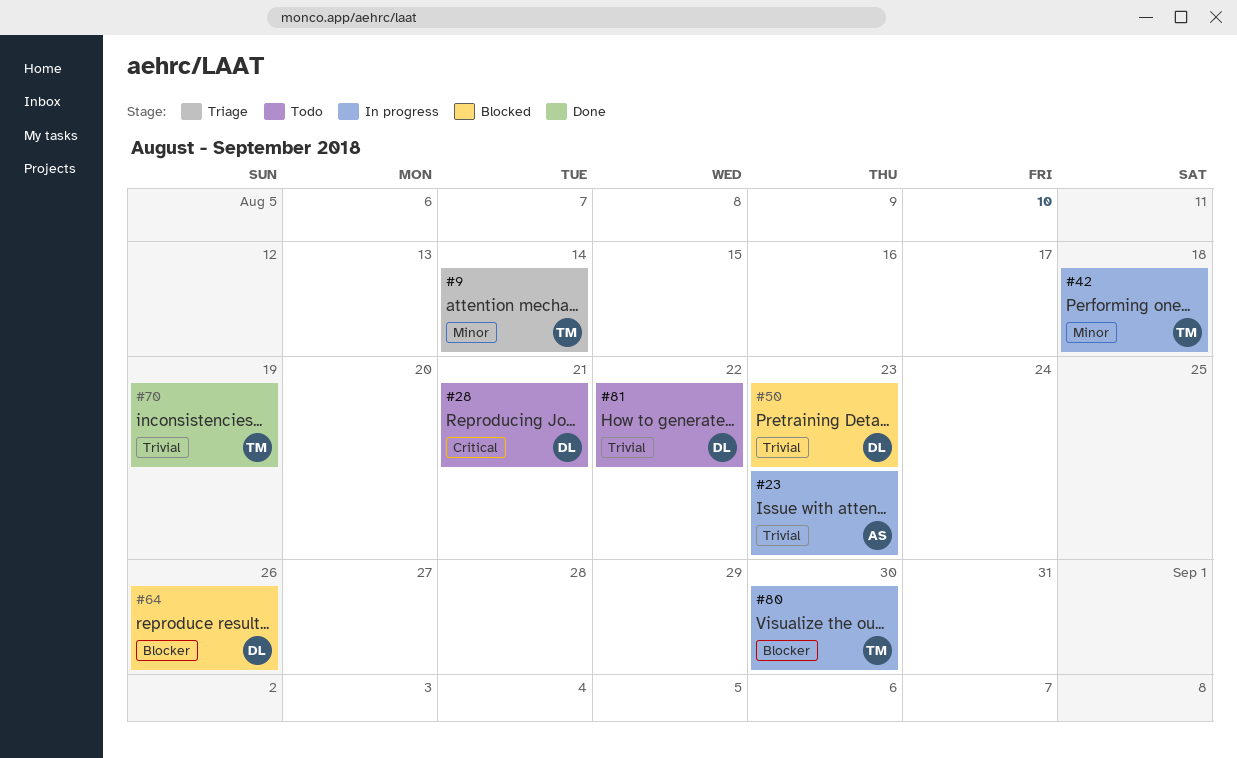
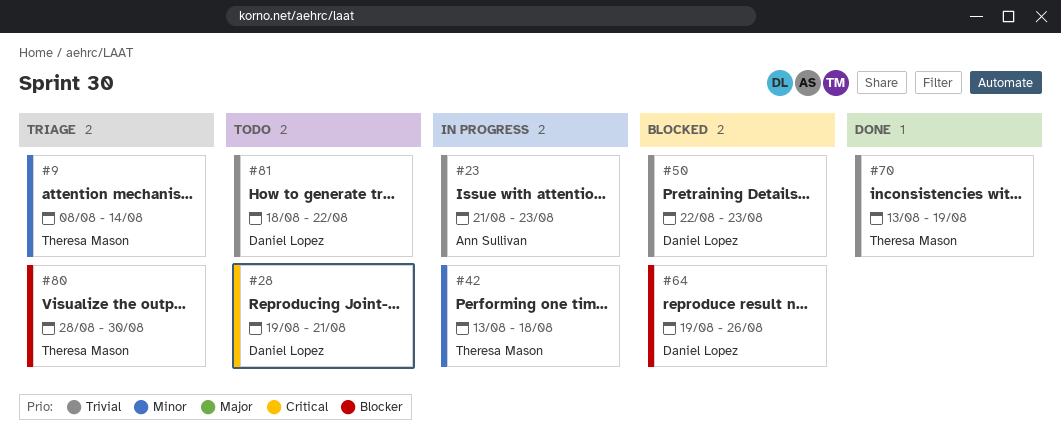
#80, status: In progress -> Triage

